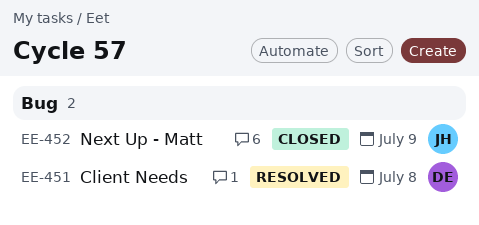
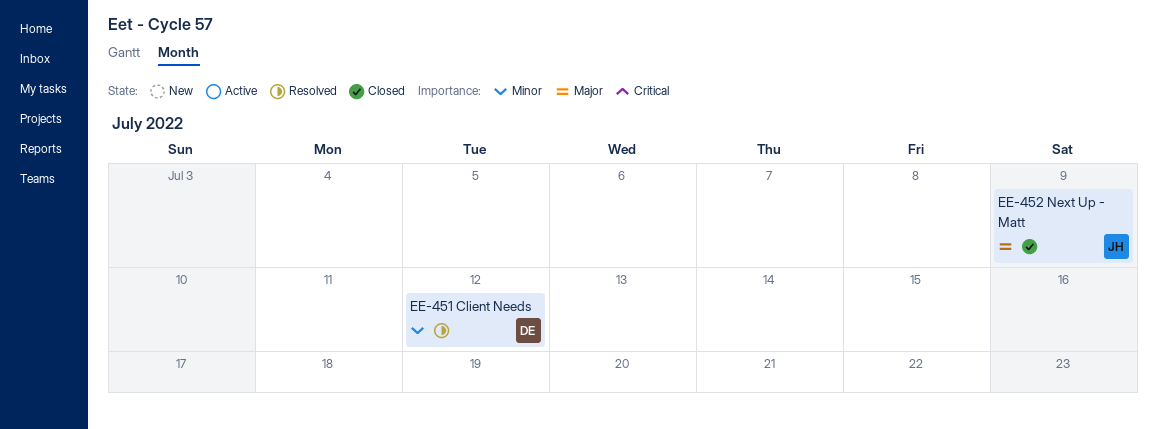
EE-451, due: Jul 8 -> Jul 12

